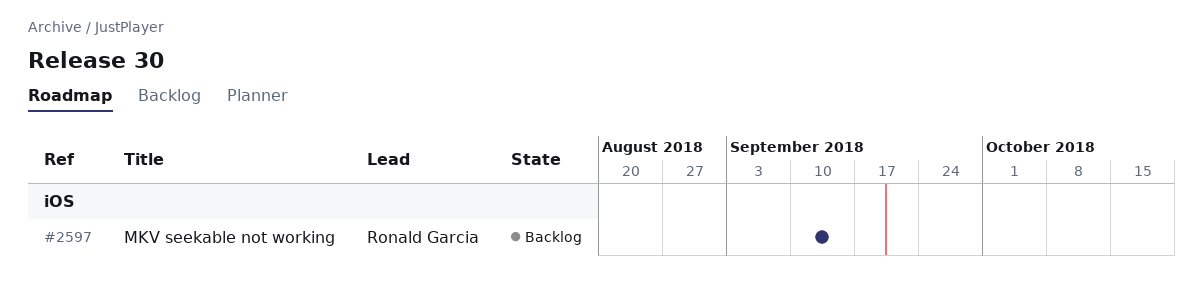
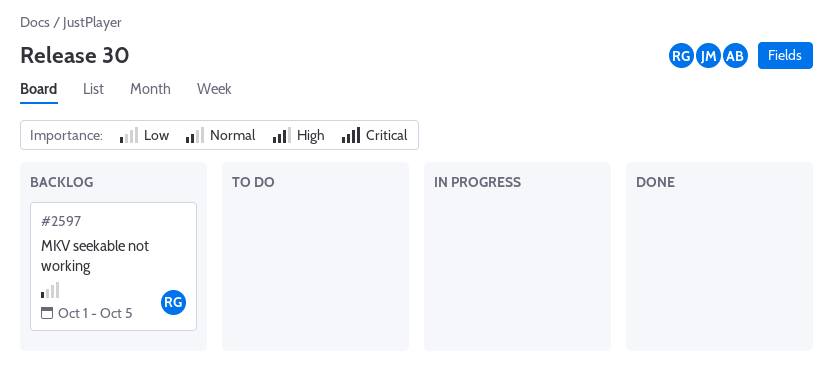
#2597, start: Sep 10 -> Oct 1
#2597, due: Sep 14 -> Oct 5

